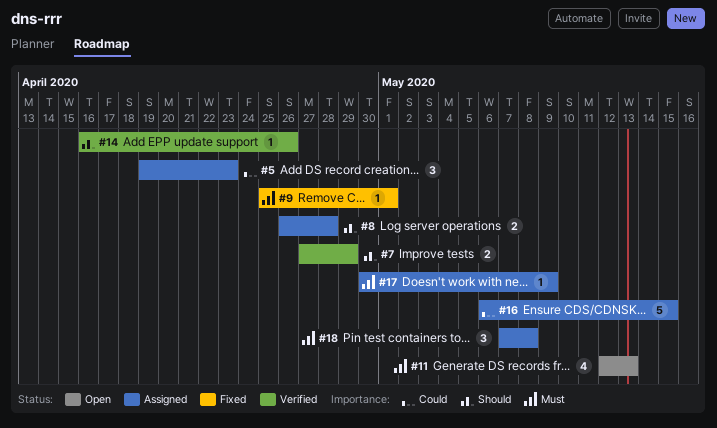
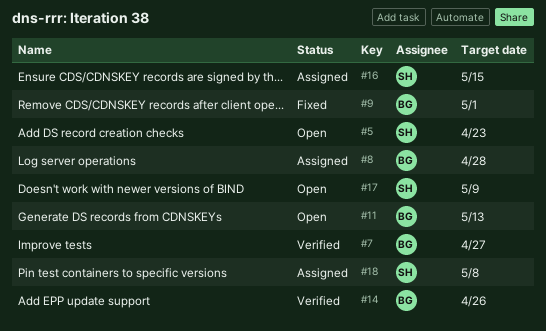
#5, status: Assigned -> Open
#7, due: Apr 29 -> Apr 27
#17, status: Assigned -> Open

